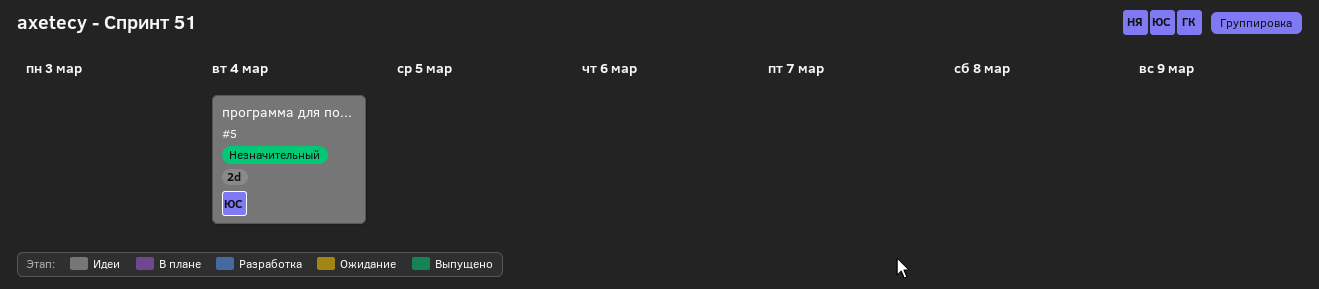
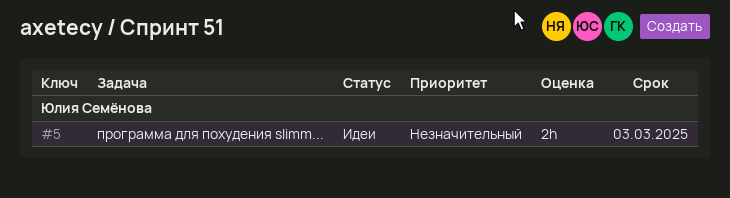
#5, estimate: 2d -> 2h
#5, due: Mar 4 -> Mar 3

